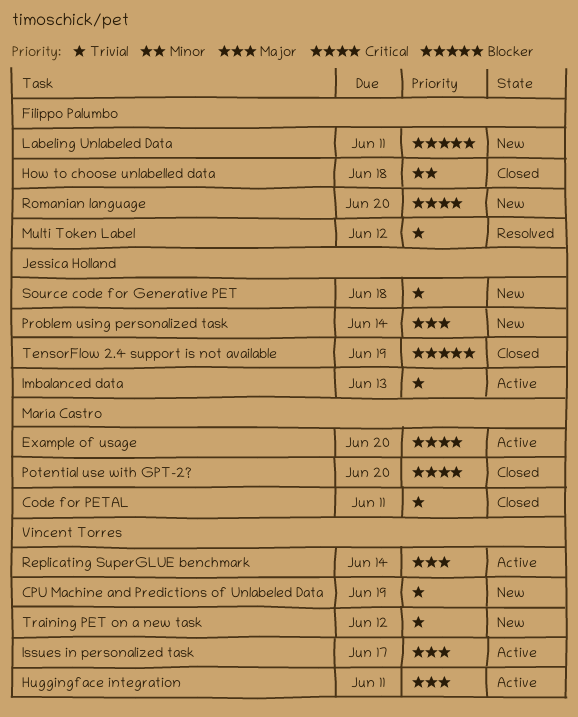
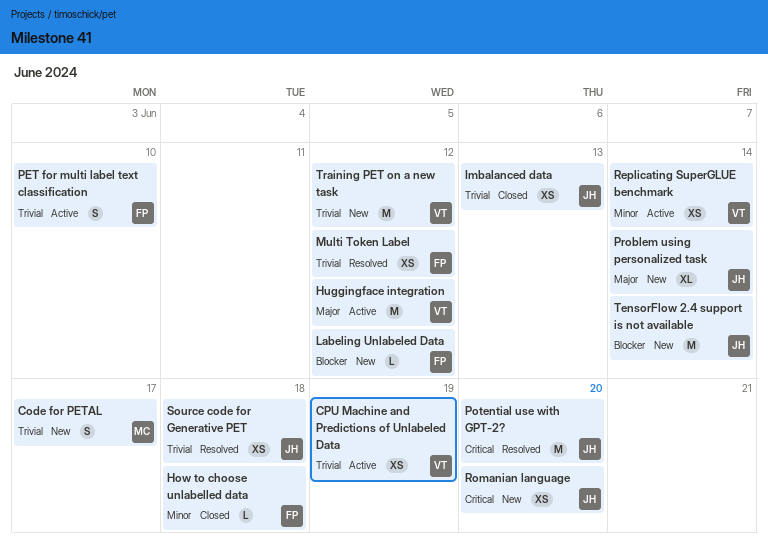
Code for PETAL, status: Closed -> New
Code for PETAL, due: Jun 11 -> Jun 17
CPU Machine and Predictions of Unlabeled Data, status: New -> Active
Example of usage: present -> none
Huggingface integration, due: Jun 11 -> Jun 12
Imbalanced data, status: Active -> Closed
Issues in personalized task: present -> none
Labeling Unlabeled Data, due: Jun 11 -> Jun 12
PET for multi label text classification: none -> present
Potential use with GPT-2?, status: Closed -> Resolved
Potential use with GPT-2?, owner: María Castro -> Jessica Holland
Replicating SuperGLUE benchmark, priority: Major -> Minor
Romanian language, owner: Filippo Palumbo -> Jessica Holland
Source code for Generative PET, status: New -> Resolved
TensorFlow 2.4 support is not available, status: Closed -> New
TensorFlow 2.4 support is not available, due: Jun 19 -> Jun 14

